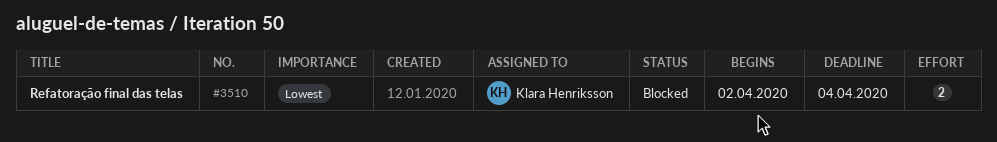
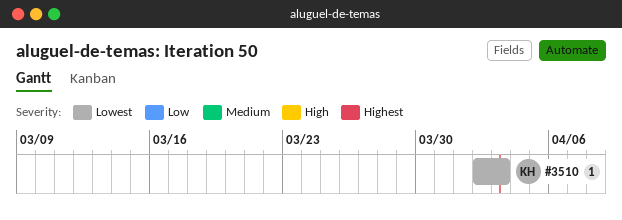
#3510, estimate: 2 -> 1
#3510, due: Apr 4 -> Apr 3

